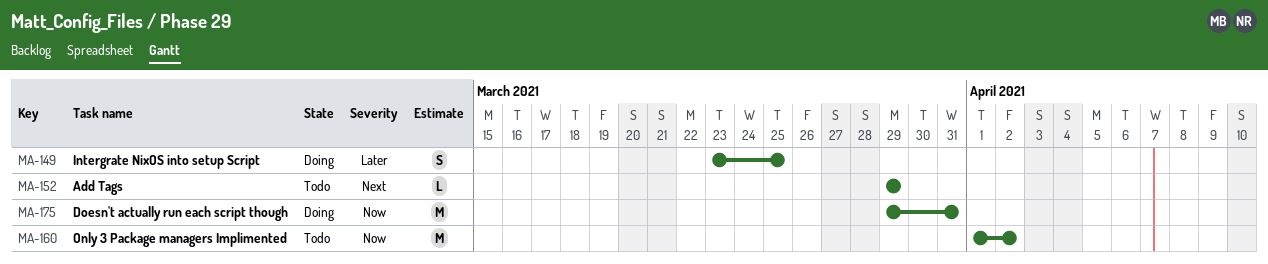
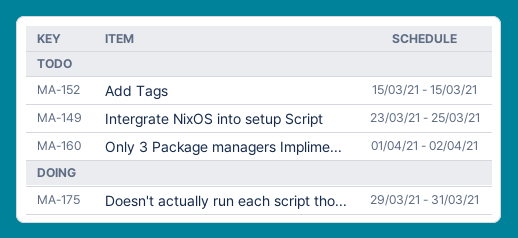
MA-149, status: Doing -> Todo
MA-152, start: Mar 29 -> Mar 15
MA-152, due: Mar 29 -> Mar 15

